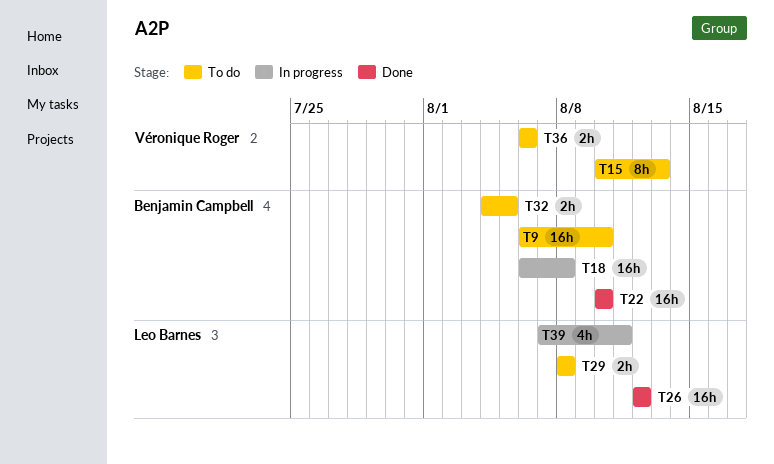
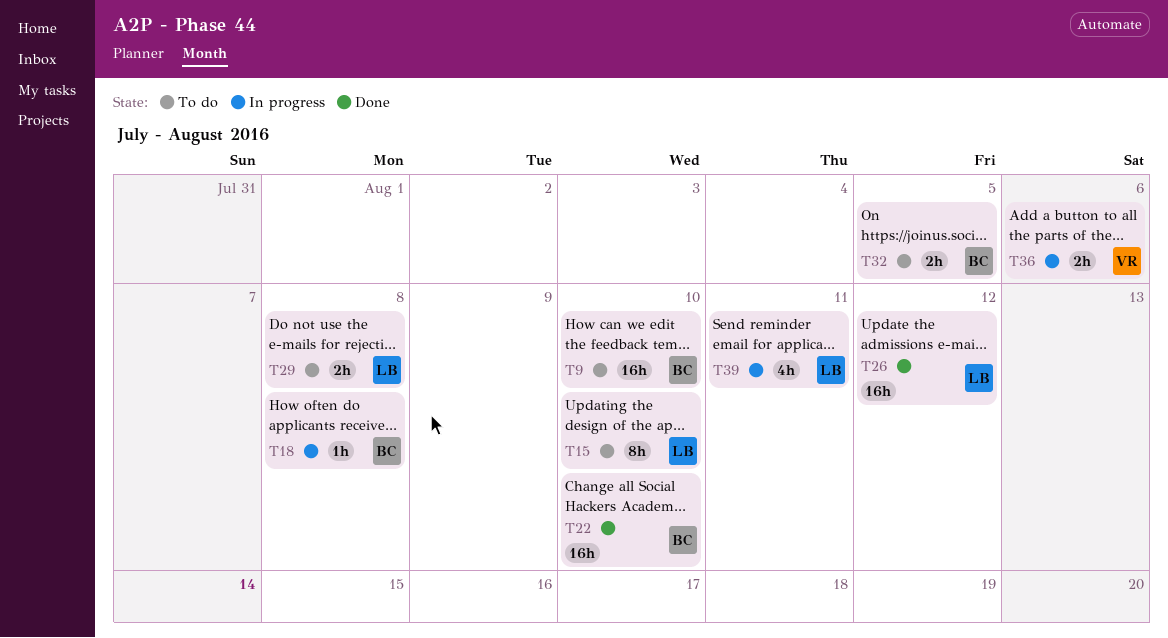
T15, owner: Véronique Roger -> Leo Barnes
T15, due: Aug 13 -> Aug 10
T18, estimate: 16h -> 1h
T36, status: To do -> In progress

